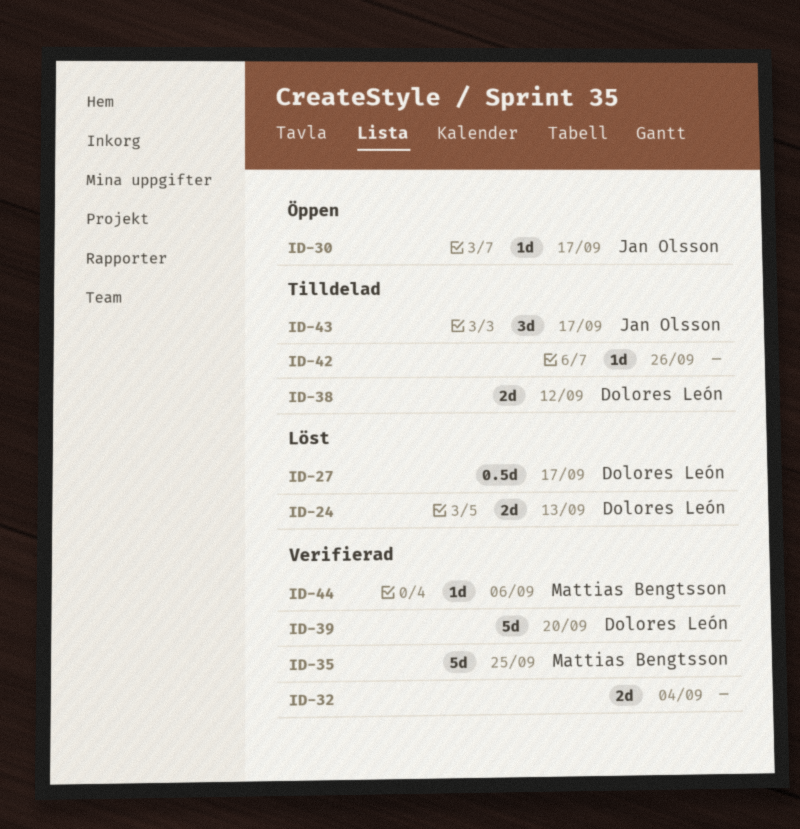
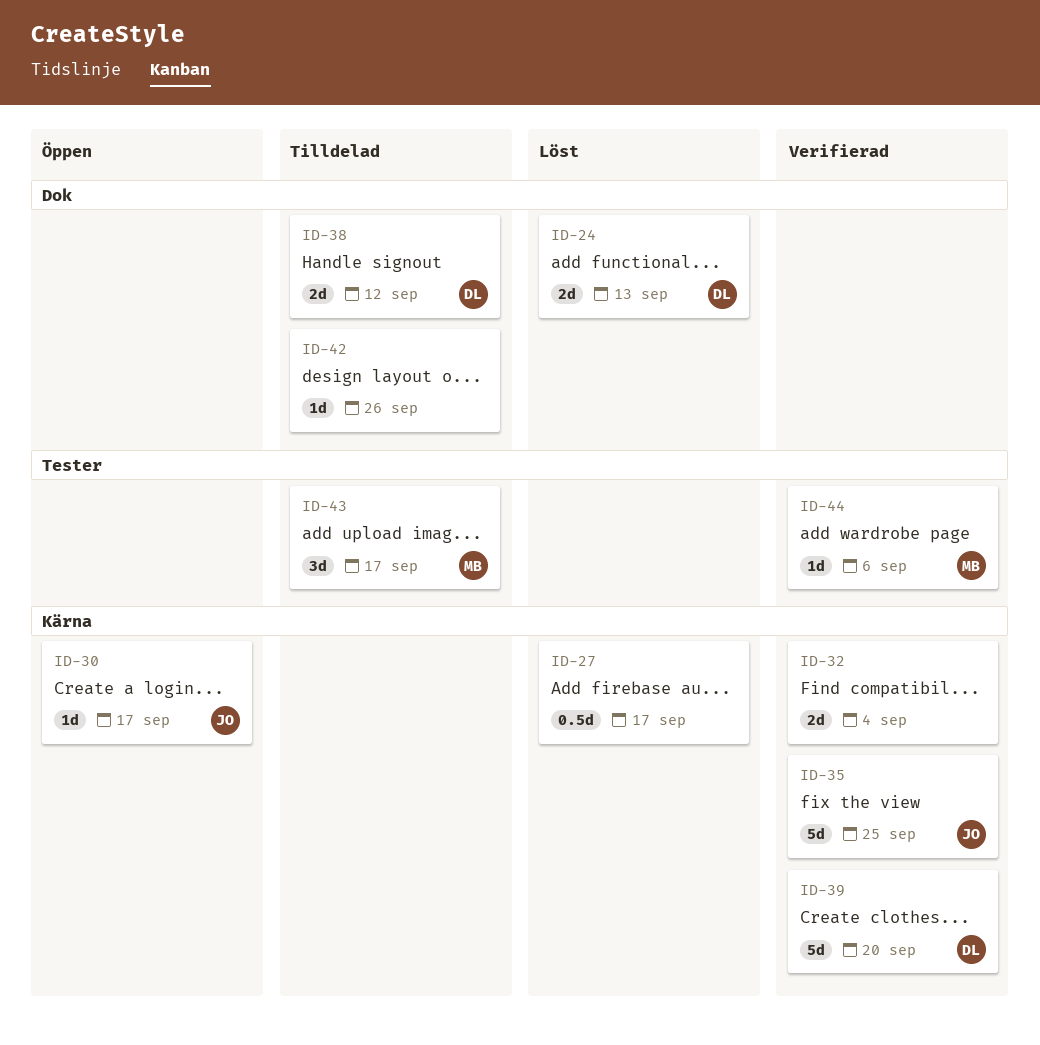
ID-27, owner: Dolores León -> none
ID-35, owner: Mattias Bengtsson -> Jan Olsson
ID-43, owner: Jan Olsson -> Mattias Bengtsson

